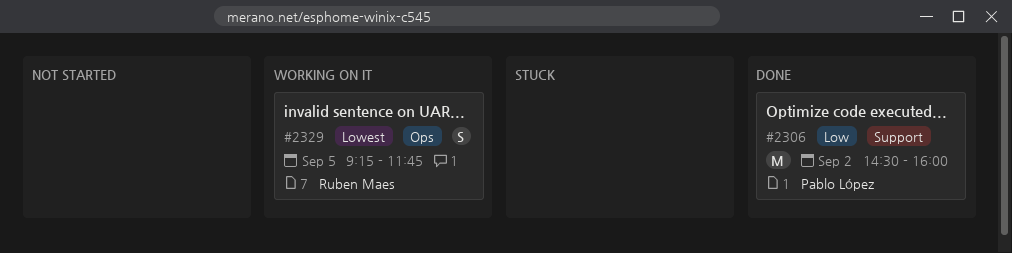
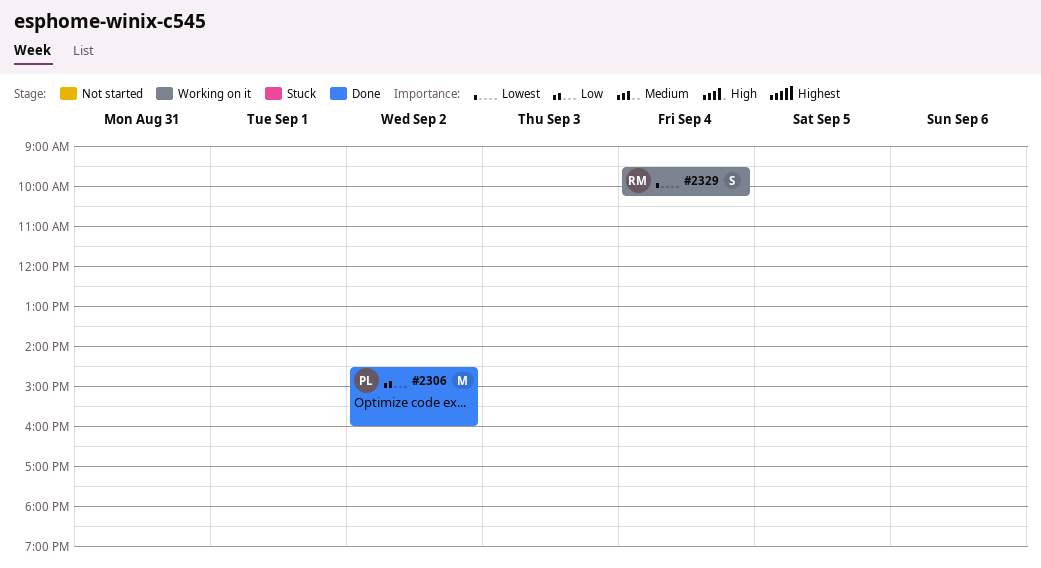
#2329, day: Sep 5 -> Sep 4
#2329, begins: 09:15 -> 09:30
#2329, ends: 11:45 -> 10:15

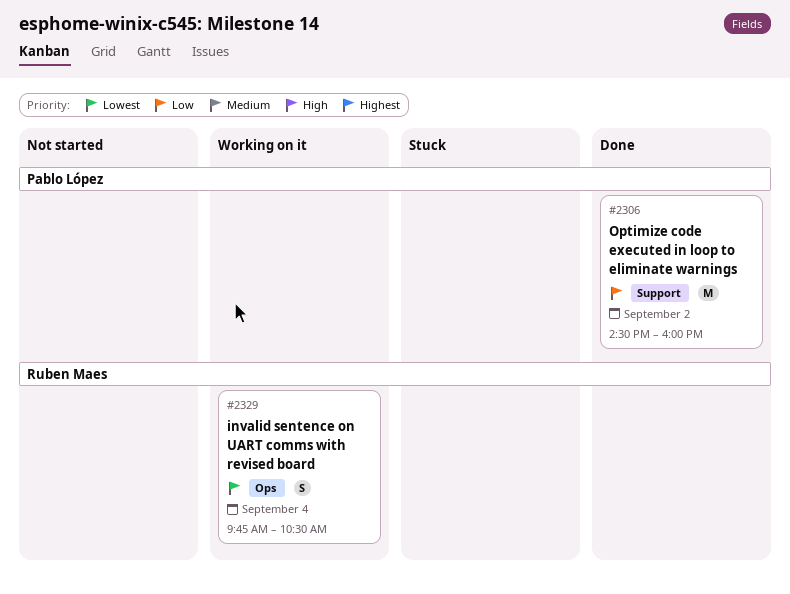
#2329, begins: 09:30 -> 09:45
#2329, ends: 10:15 -> 10:30

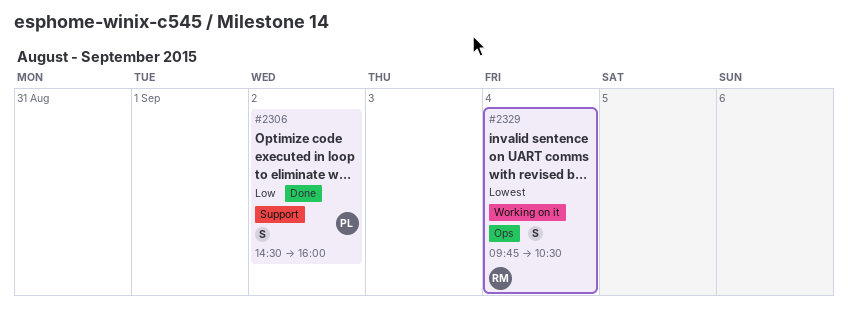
#2306, estimate: M -> S

